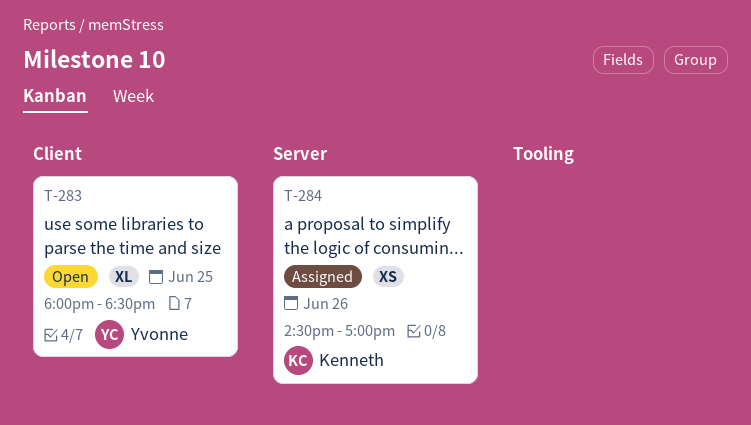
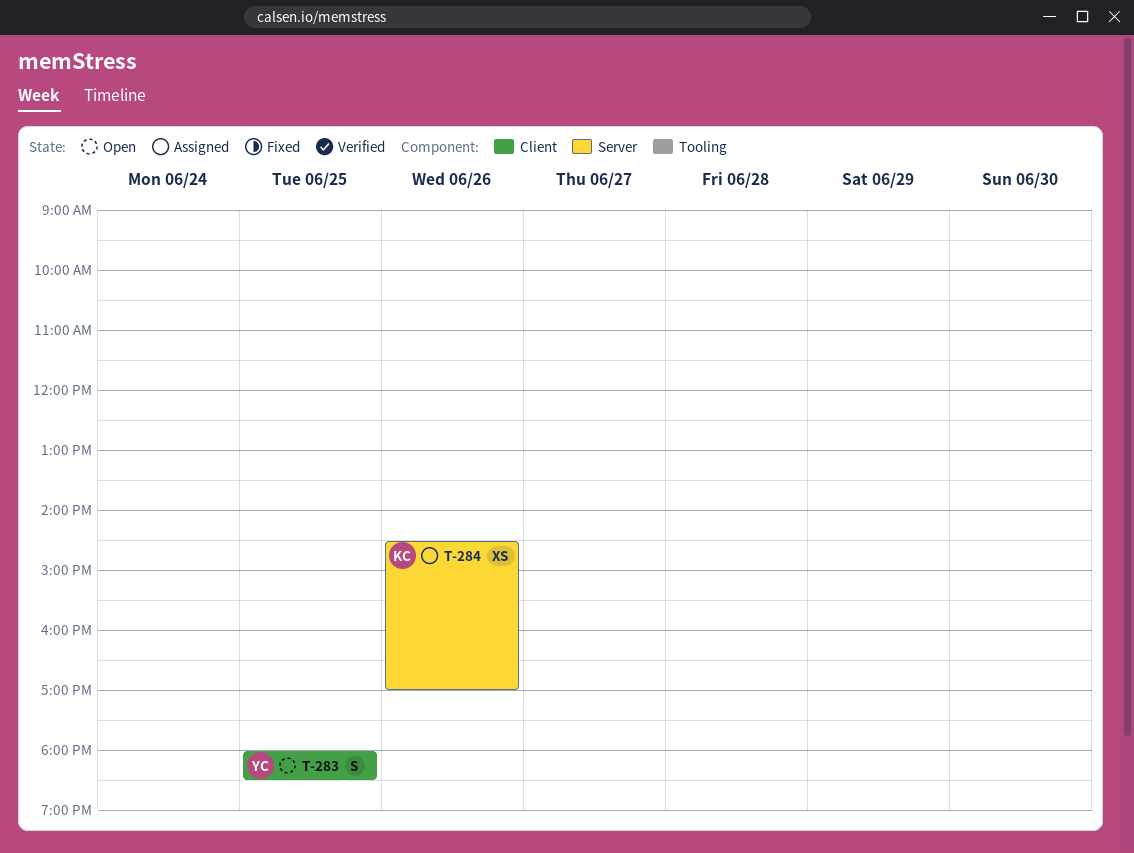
T-283, estimate: XL -> S

